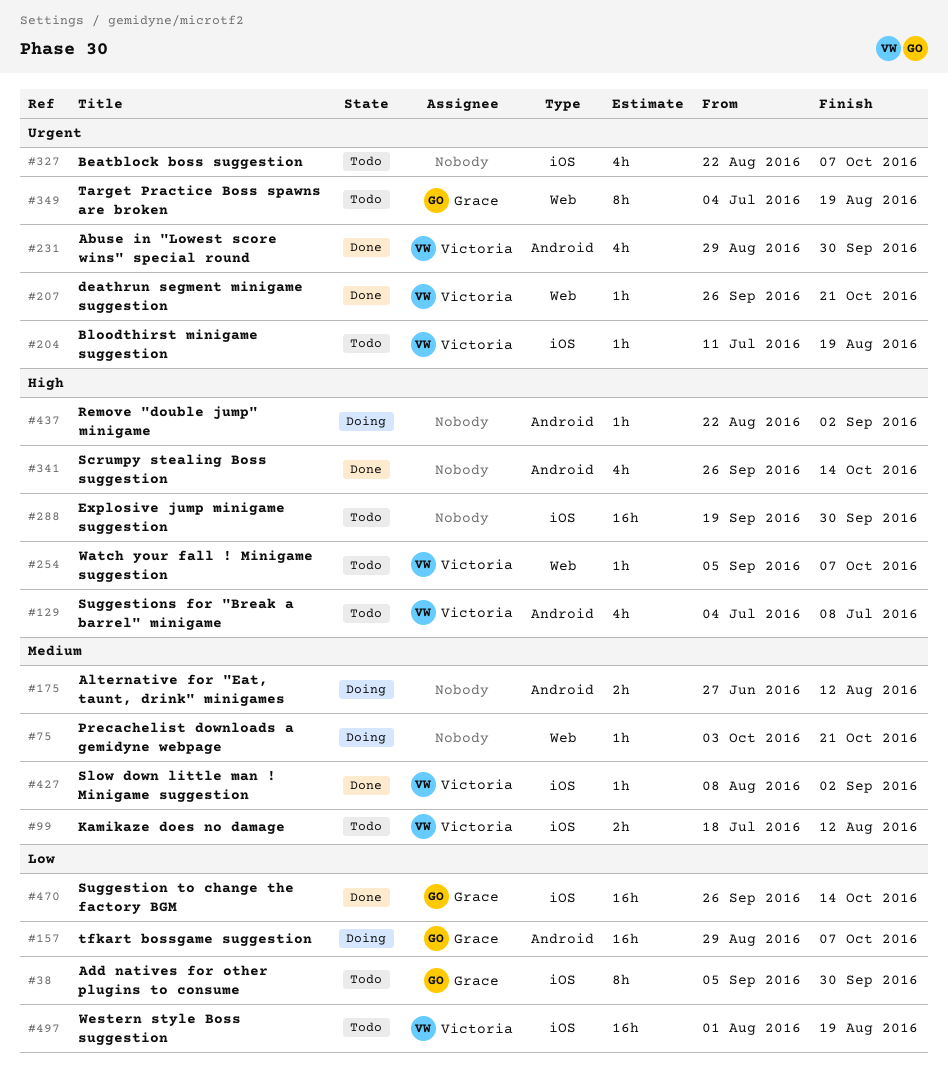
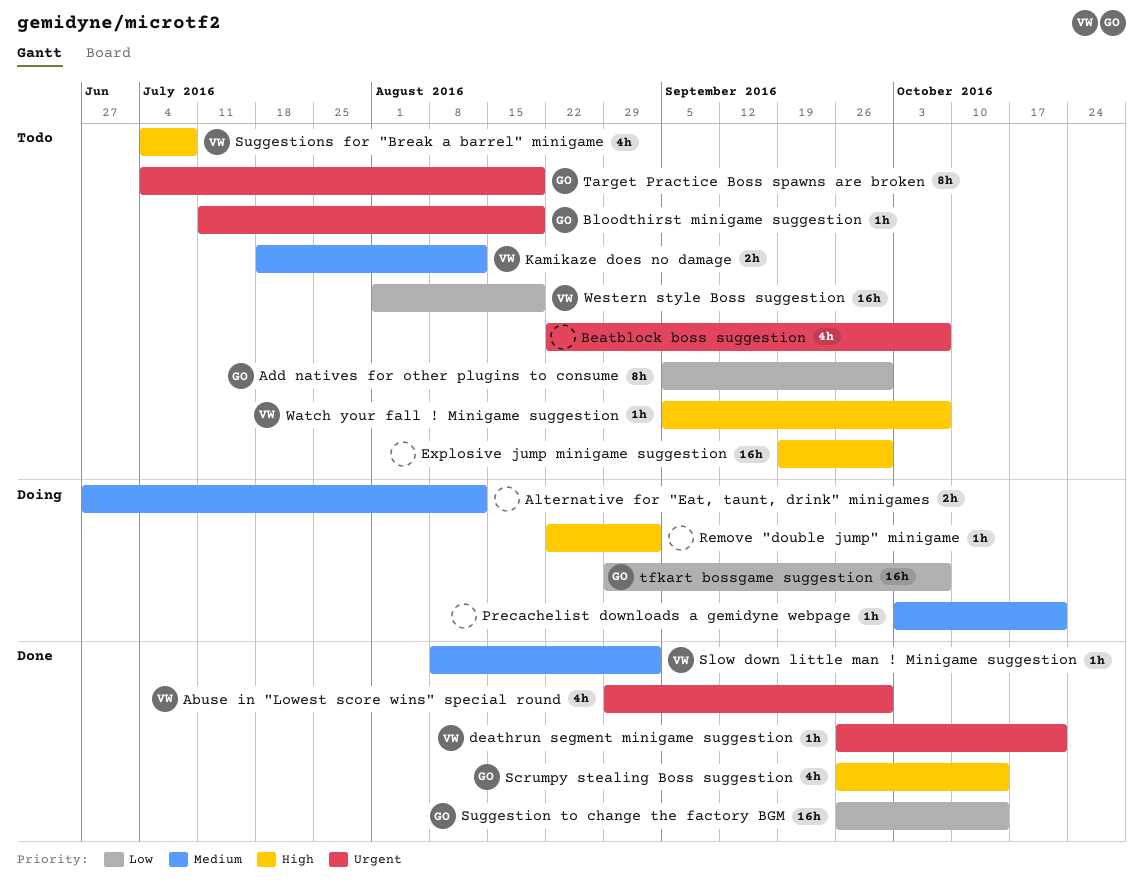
Bloodthirst minigame suggestion, owner: Victoria -> Grace
Scrumpy stealing Boss suggestion, owner: none -> Grace

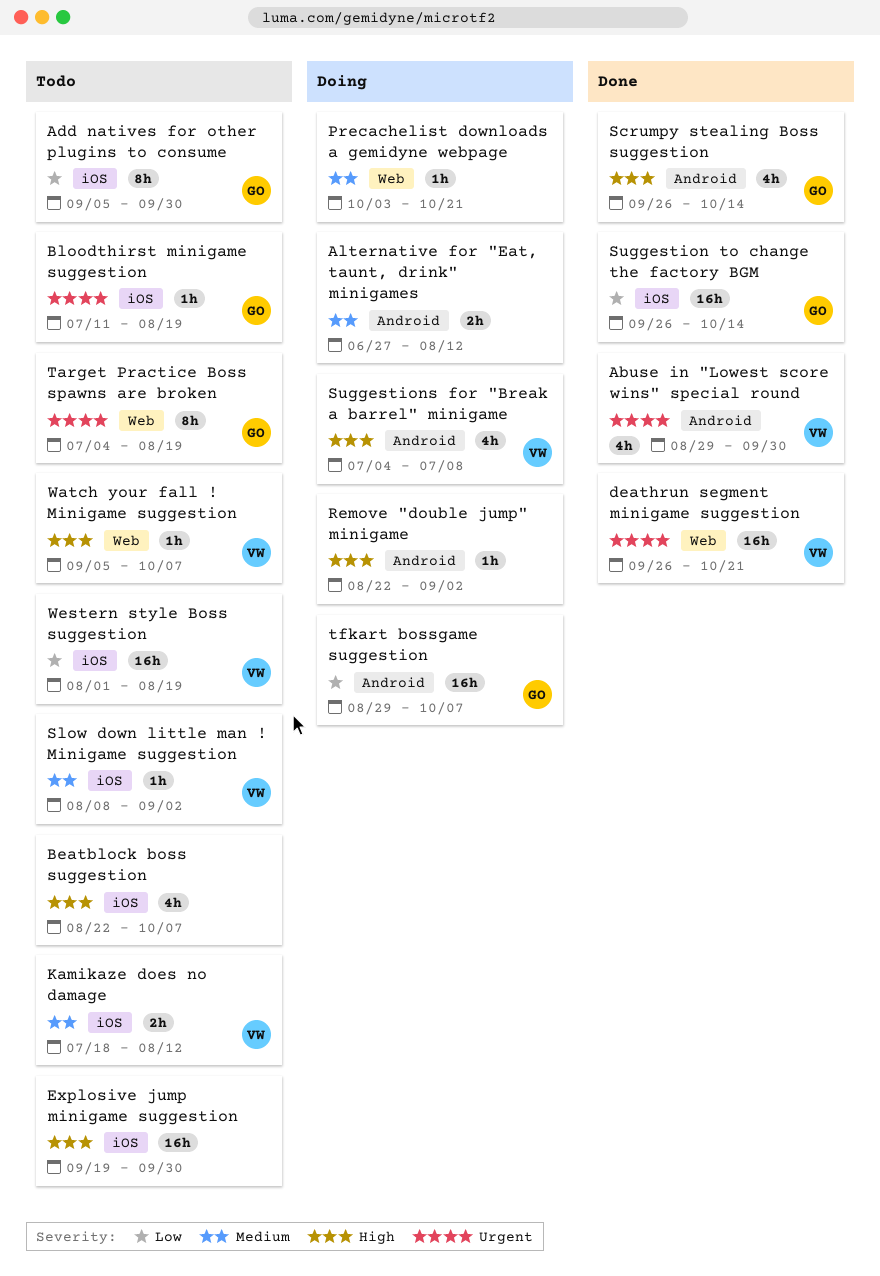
Beatblock boss suggestion, priority: Urgent -> High
deathrun segment minigame suggestion, estimate: 1h -> 16h
Slow down little man ! Minigame suggestion, status: Done -> Todo
Suggestions for "Break a barrel" minigame, status: Todo -> Doing

